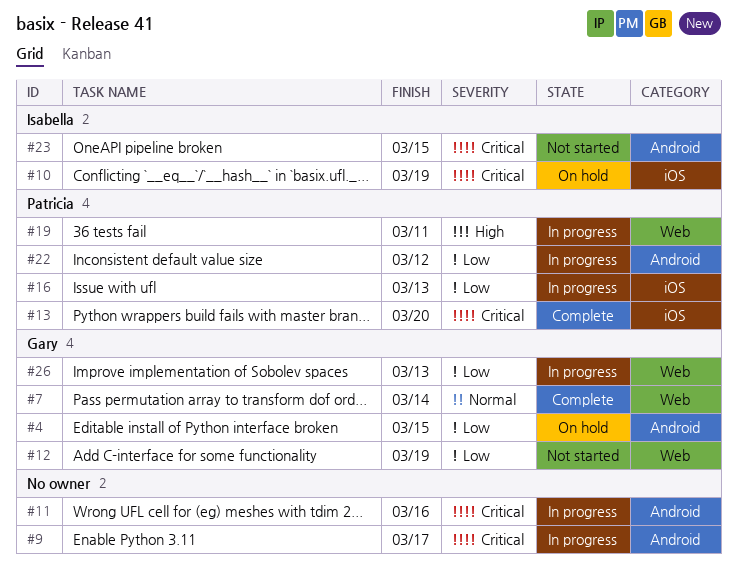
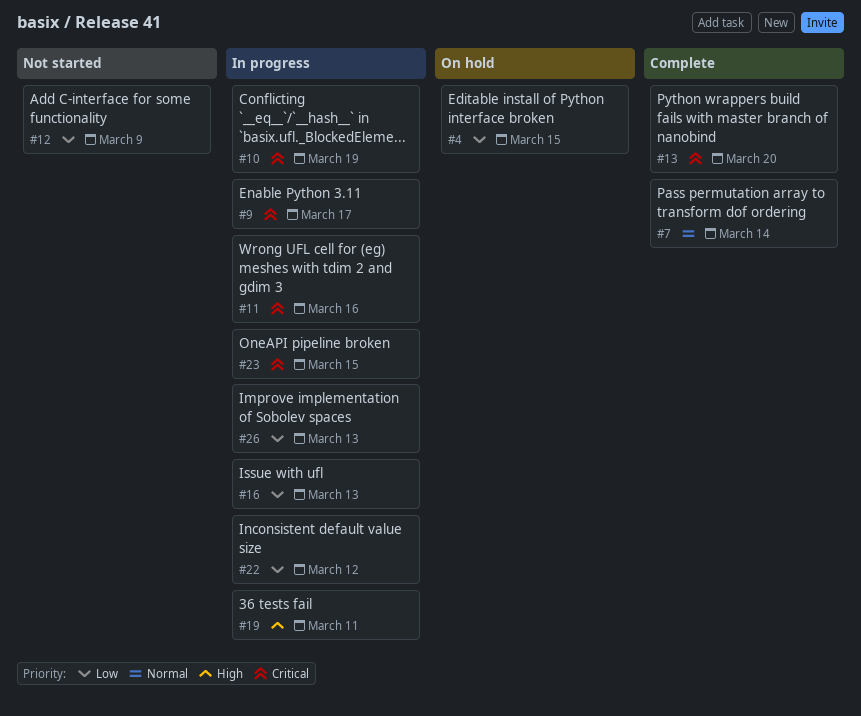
#10, status: On hold -> In progress
#12, due: Mar 19 -> Mar 9
#23, status: Not started -> In progress

